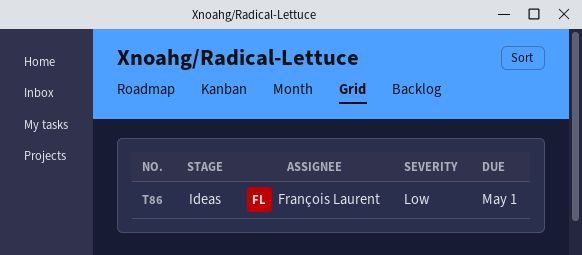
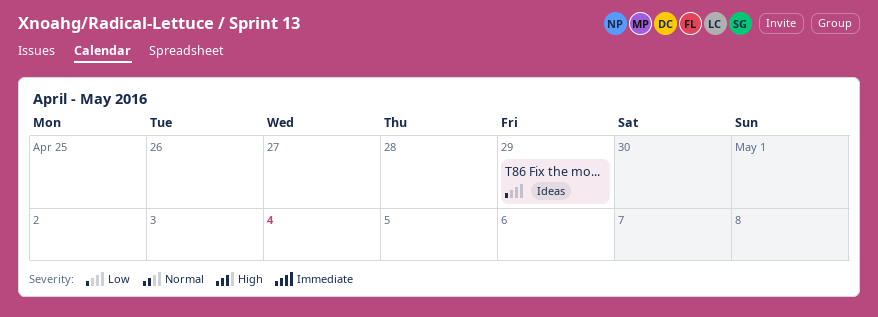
T86, due: May 1 -> Apr 29

